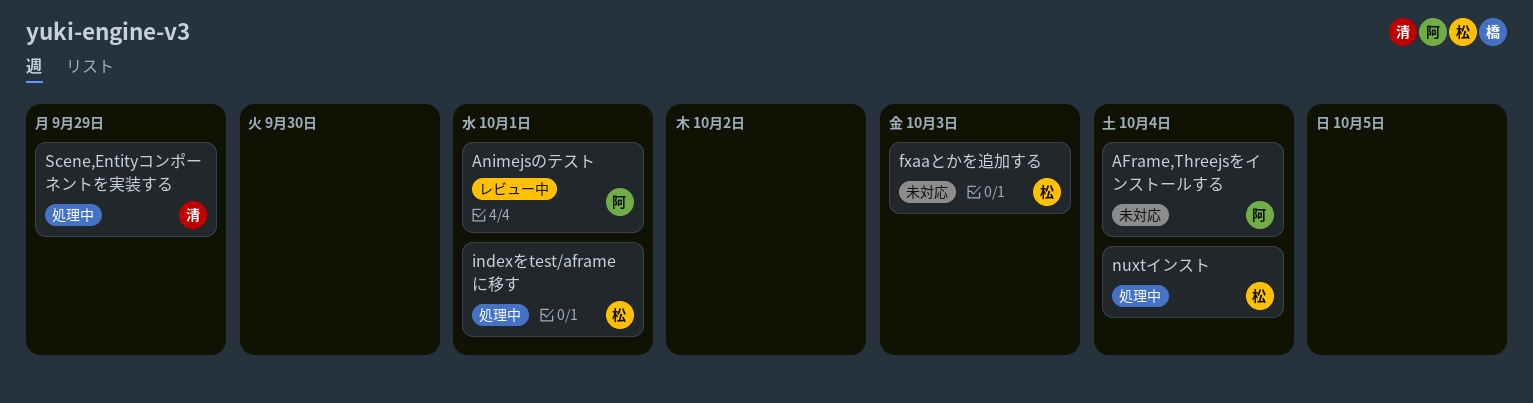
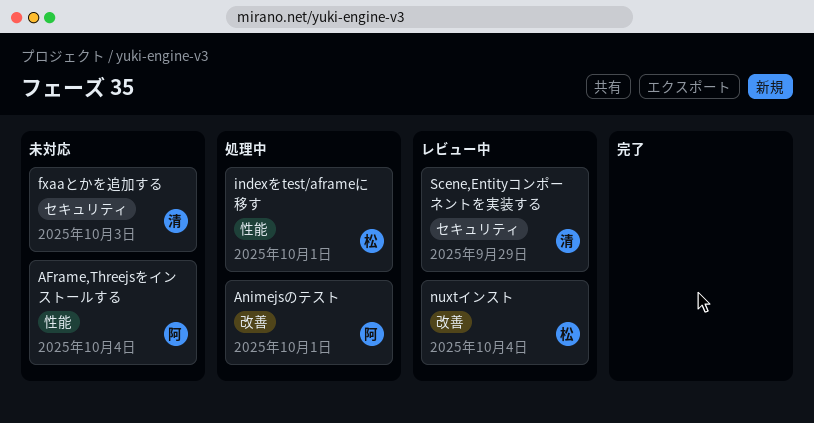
Animejsのテスト, status: レビュー中 -> 処理中
fxaaとかを追加する, owner: 松 -> 清
nuxtインスト, status: 処理中 -> レビュー中
Scene,Entityコンポーネントを実装する, status: 処理中 -> レビュー中

